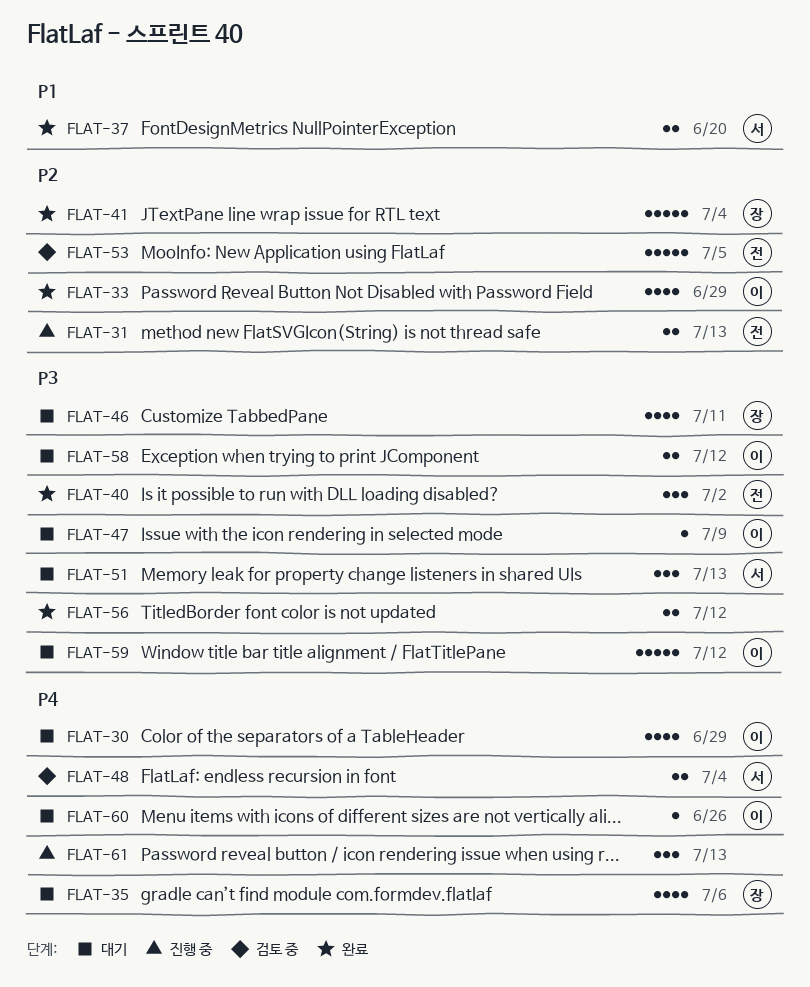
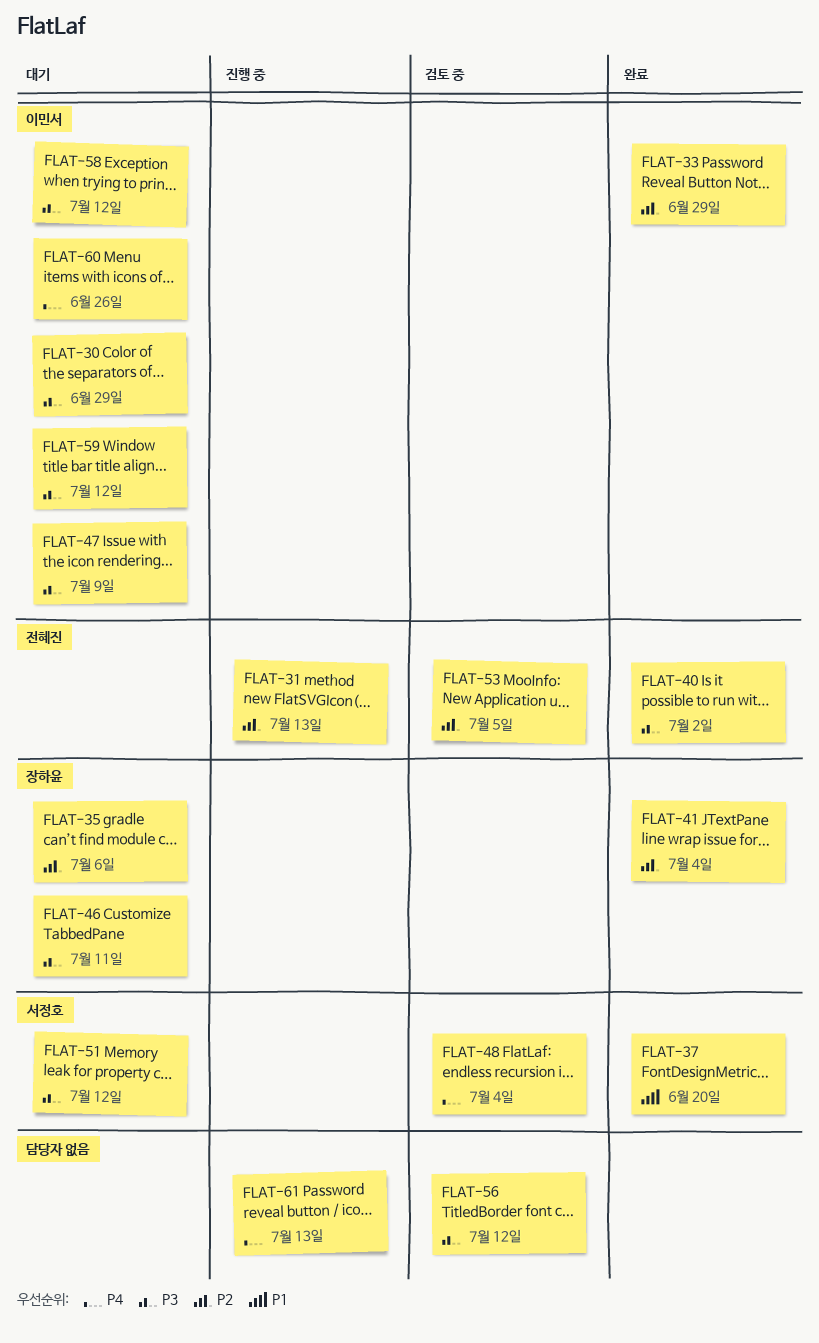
FLAT-30, priority: P4 -> P3
FLAT-35, priority: P4 -> P2
FLAT-51, due: Jul 13 -> Jul 12
FLAT-56, status: 완료 -> 검토 중

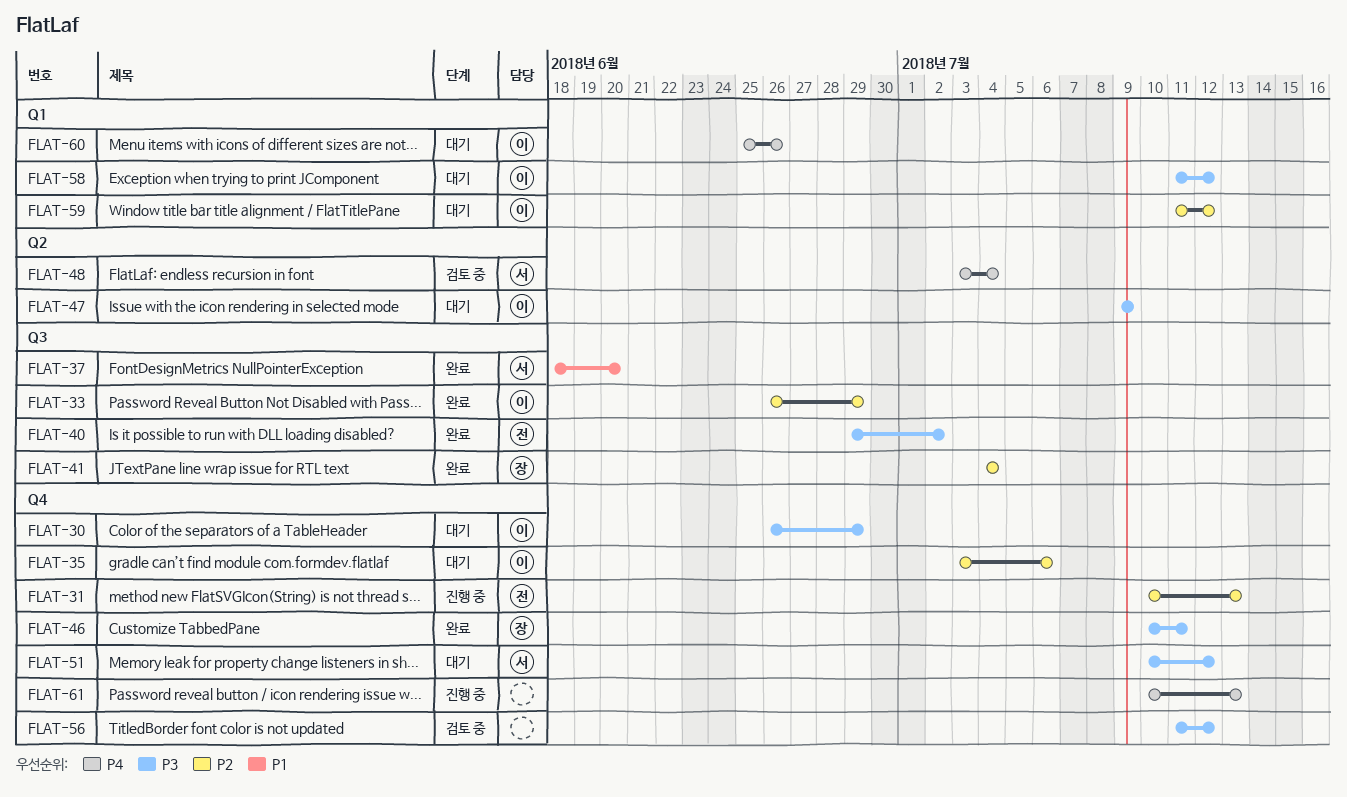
FLAT-35, owner: 장하윤 -> 이민서
FLAT-46, status: 대기 -> 완료
FLAT-53: present -> none
FLAT-59, priority: P3 -> P2

